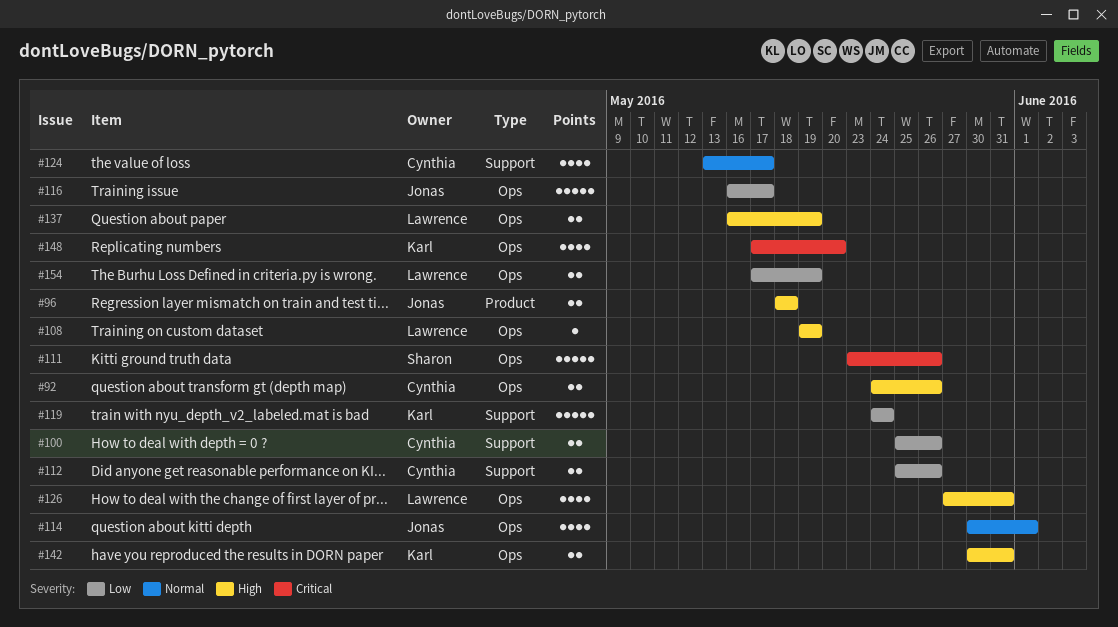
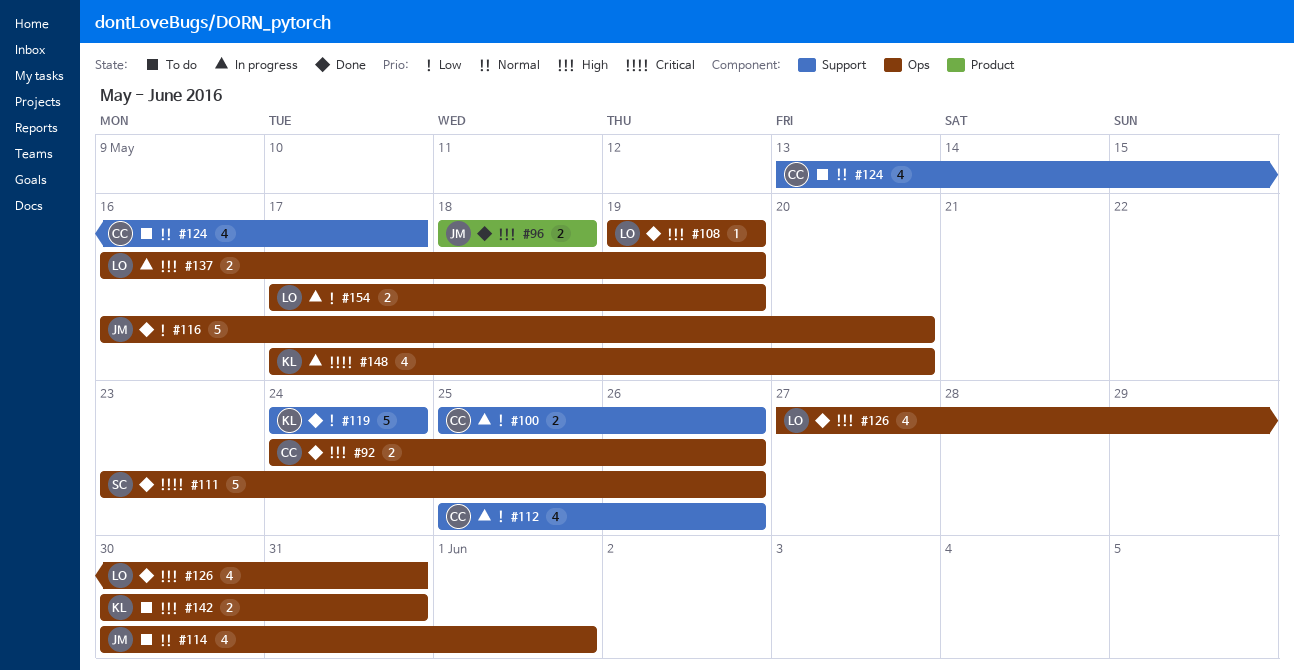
#112, estimate: 2 -> 4
#116, due: May 17 -> May 20

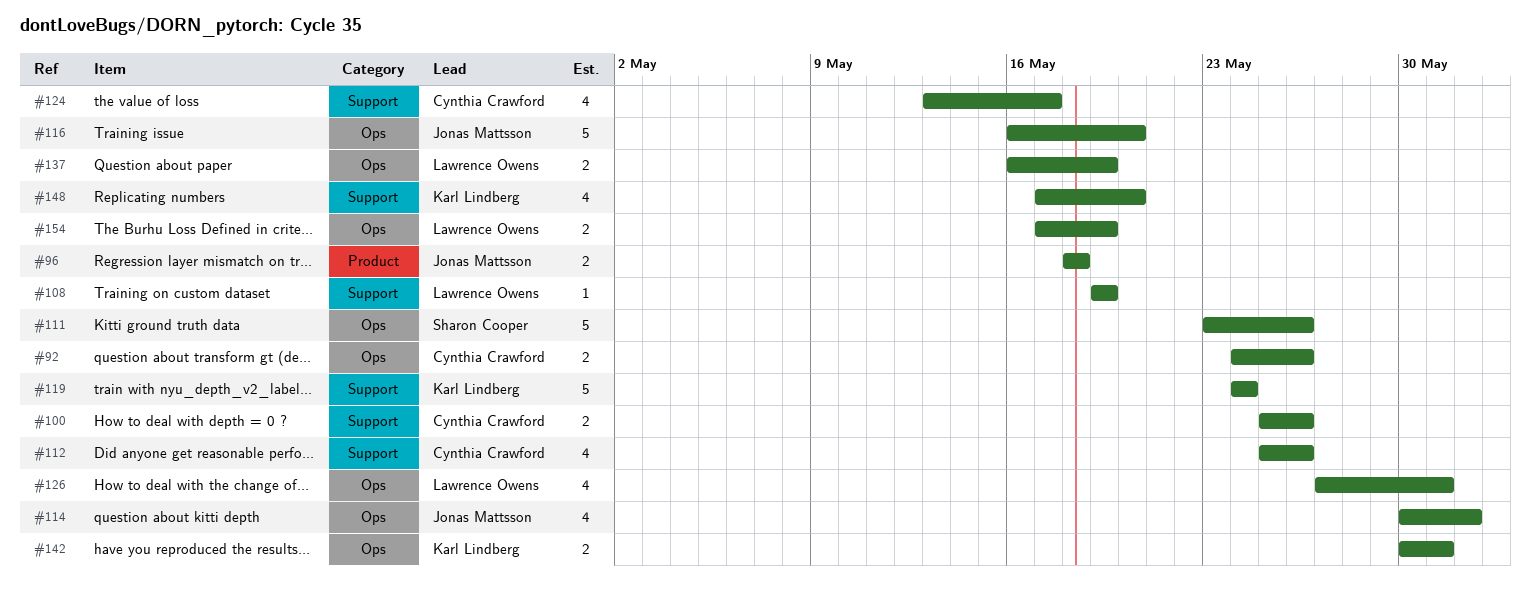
#108, label: Ops -> Support
#148, label: Ops -> Support

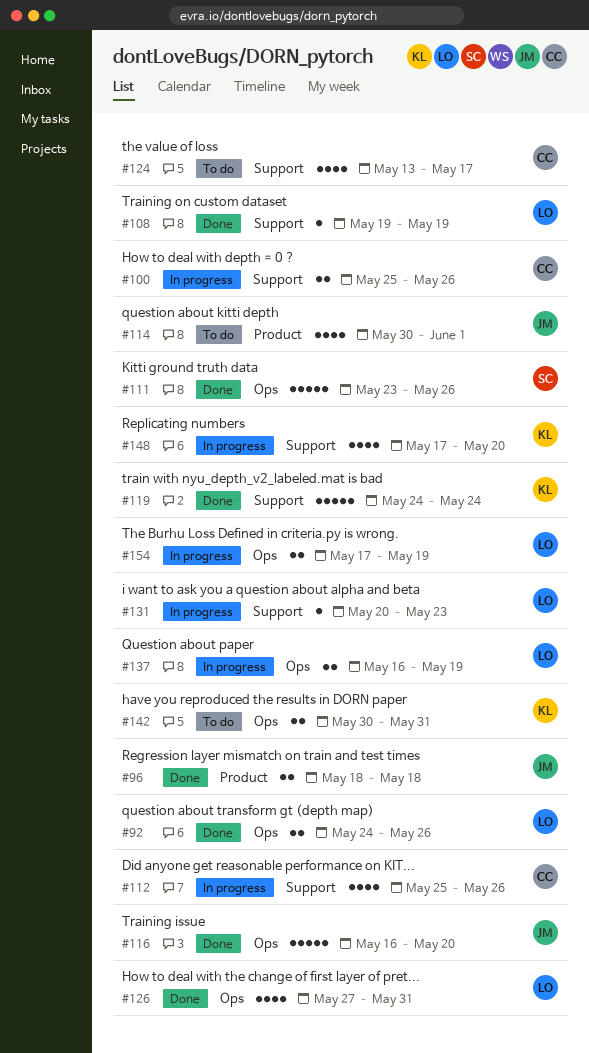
#92, owner: Cynthia Crawford -> Lawrence Owens
#114, label: Ops -> Product
#131: none -> present

